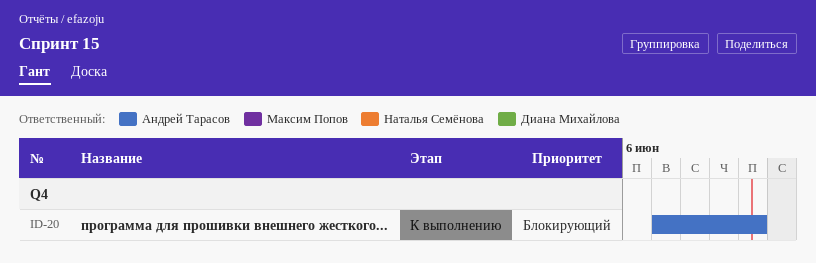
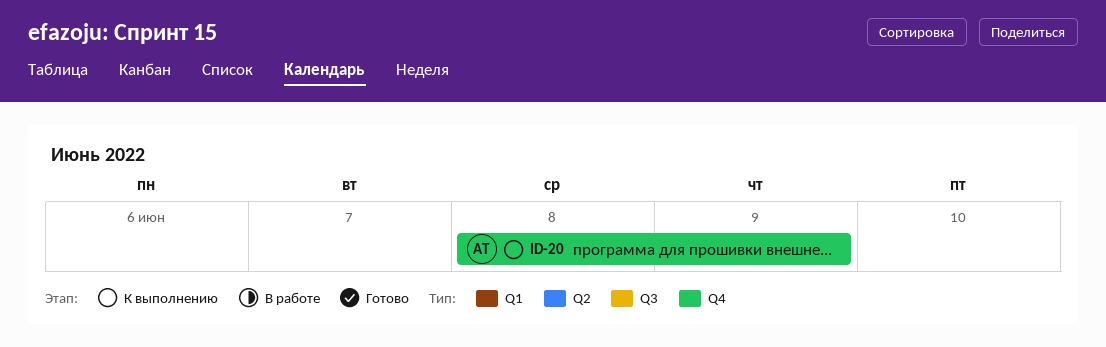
ID-20, start: Jun 7 -> Jun 8
ID-20, due: Jun 10 -> Jun 9

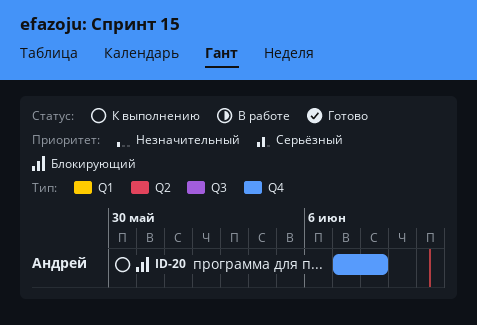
ID-20, start: Jun 8 -> Jun 7
ID-20, due: Jun 9 -> Jun 8

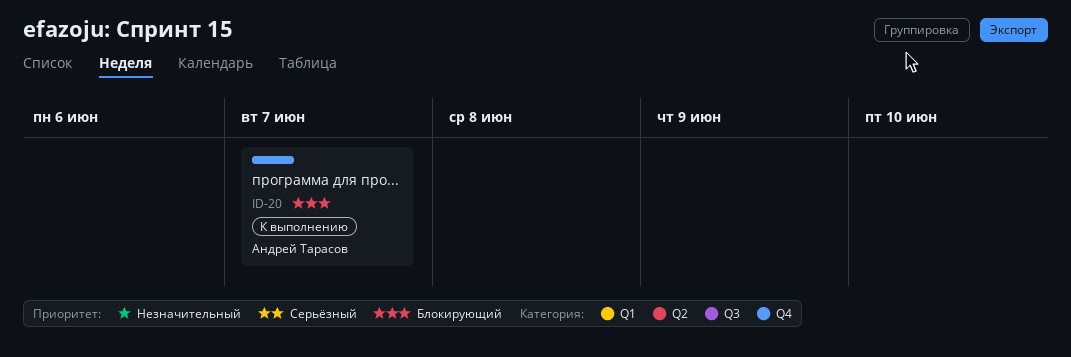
ID-20, due: Jun 8 -> Jun 7

